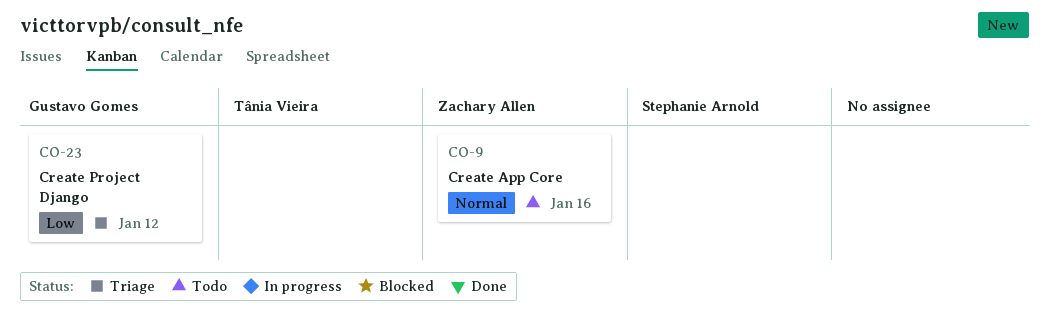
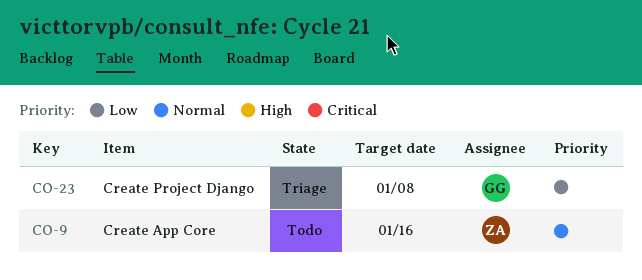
CO-23, due: Jan 12 -> Jan 8

